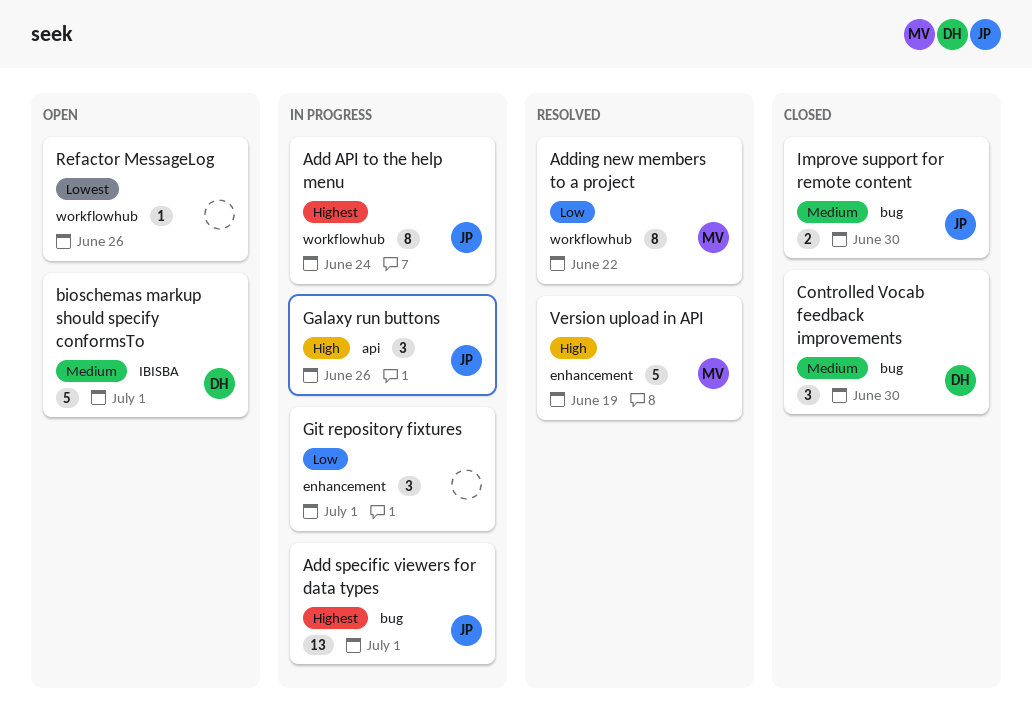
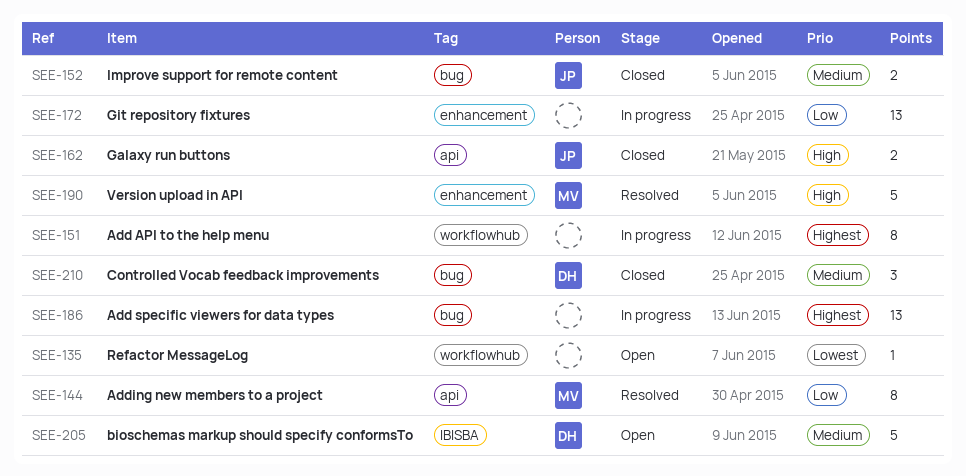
Add API to the help menu, owner: JP -> none
Add specific viewers for data types, owner: JP -> none
Adding new members to a project, label: workflowhub -> api
Galaxy run buttons, status: In progress -> Closed
Galaxy run buttons, estimate: 3 -> 2
Git repository fixtures, estimate: 3 -> 13

